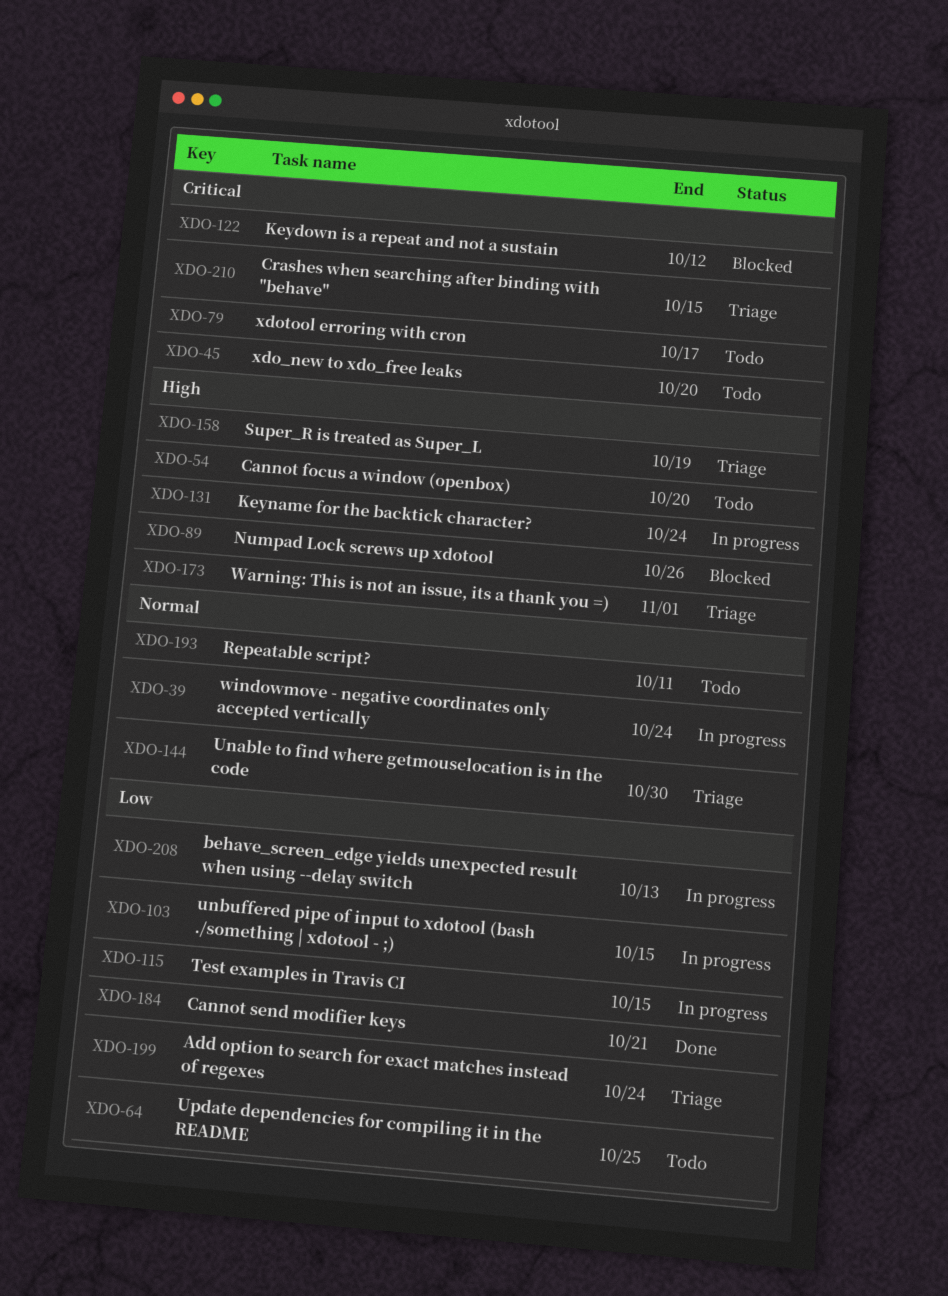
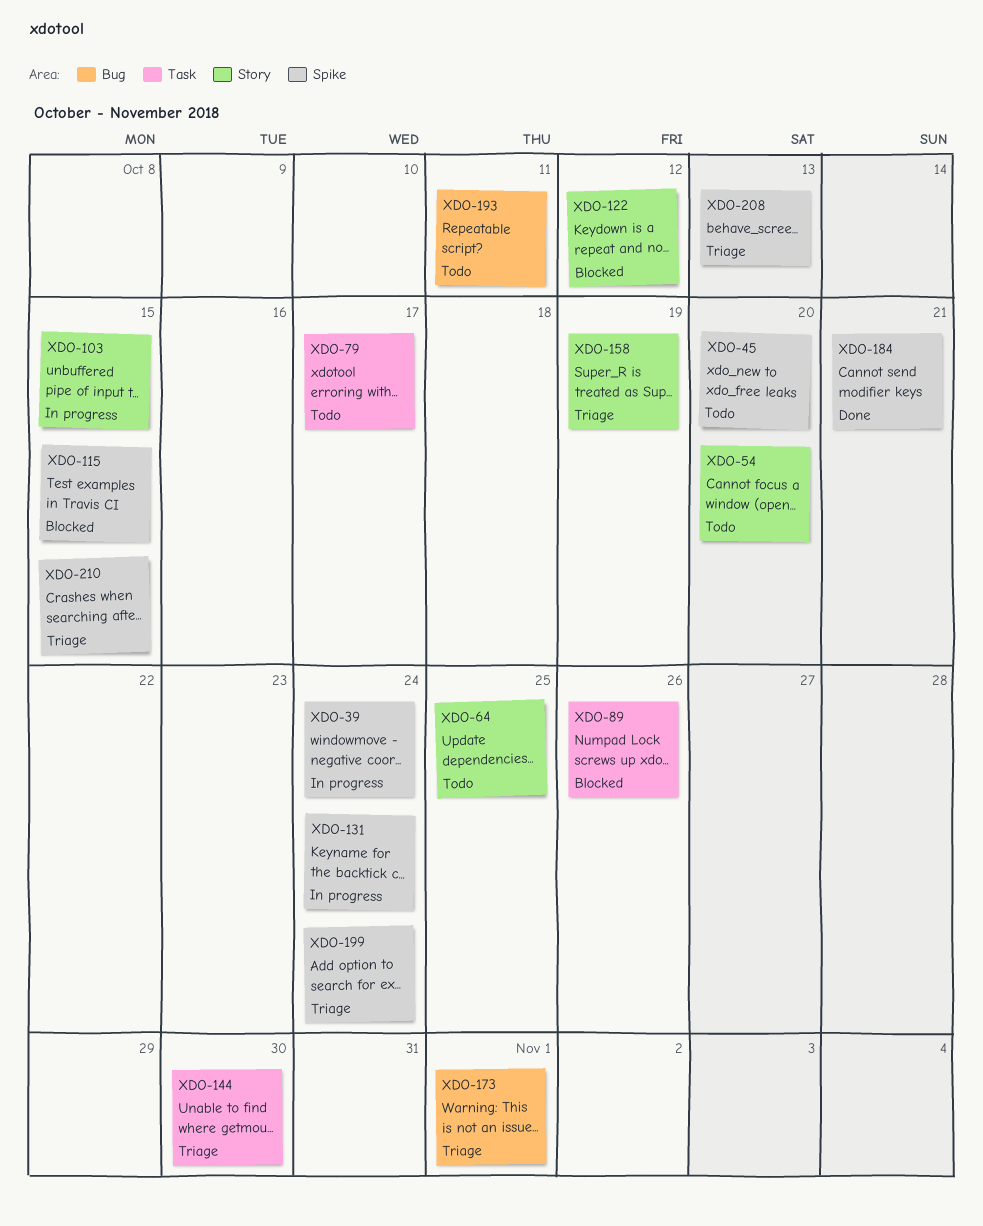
XDO-115, status: In progress -> Blocked
XDO-208, status: In progress -> Triage

